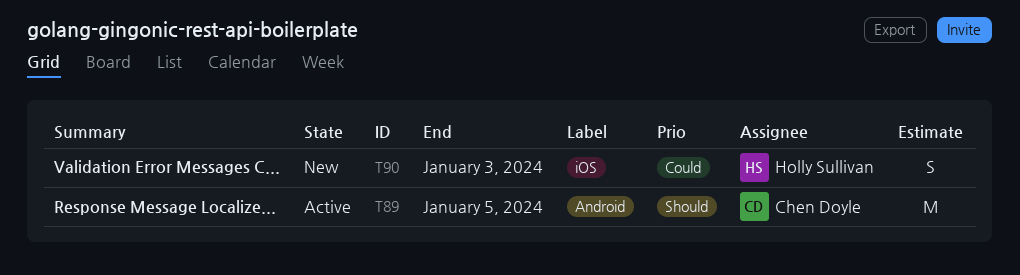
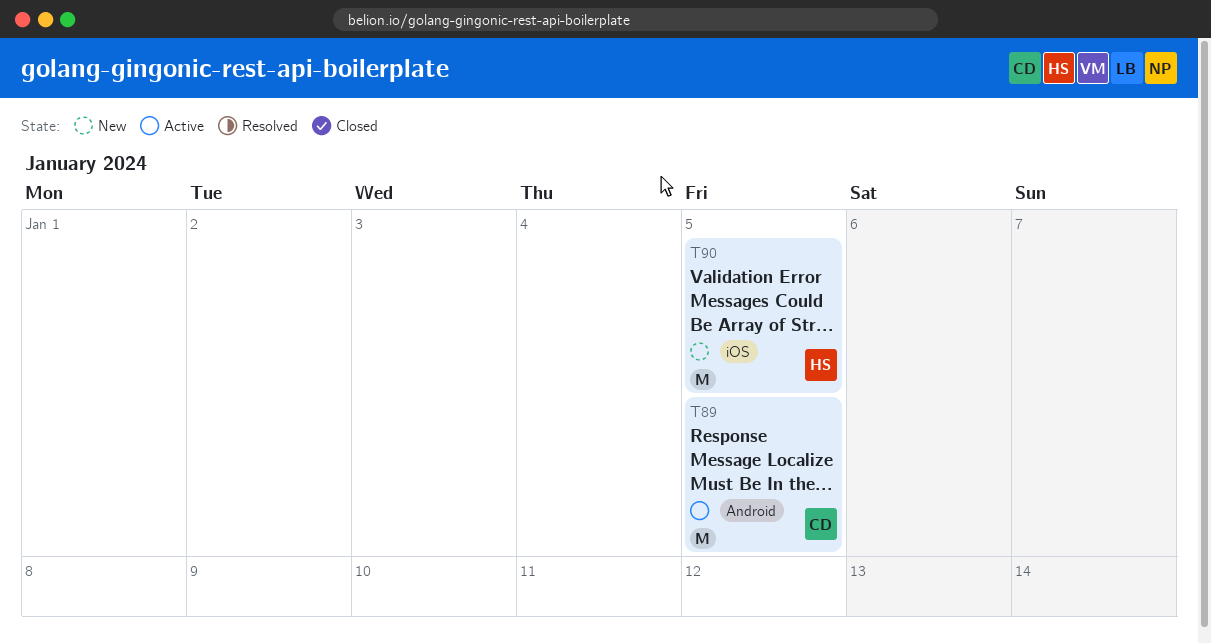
T90, estimate: S -> M
T90, due: Jan 3 -> Jan 5

